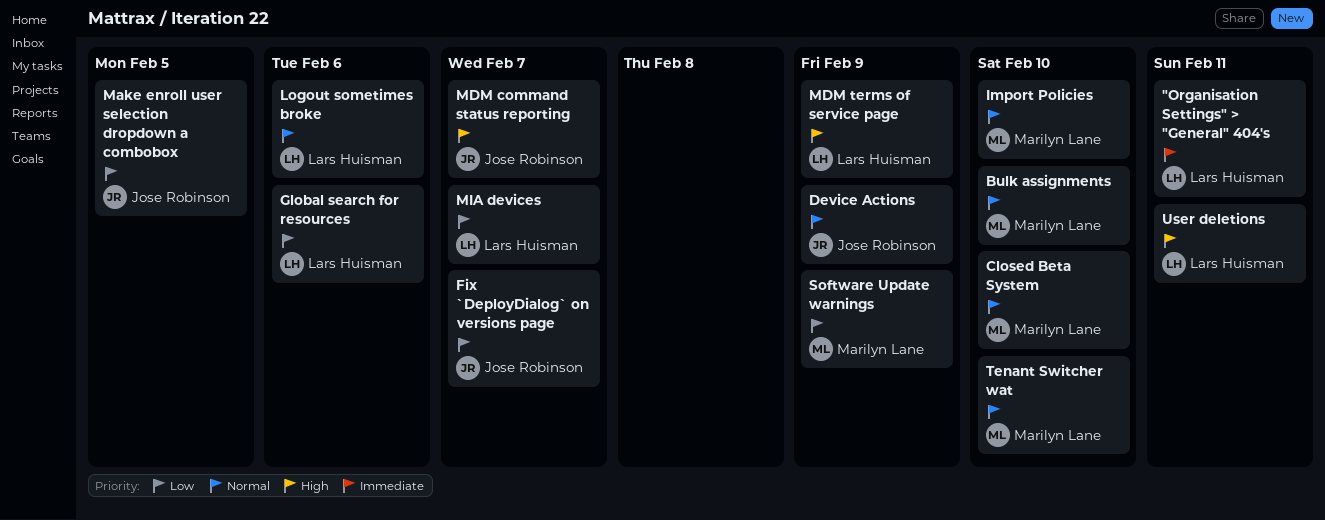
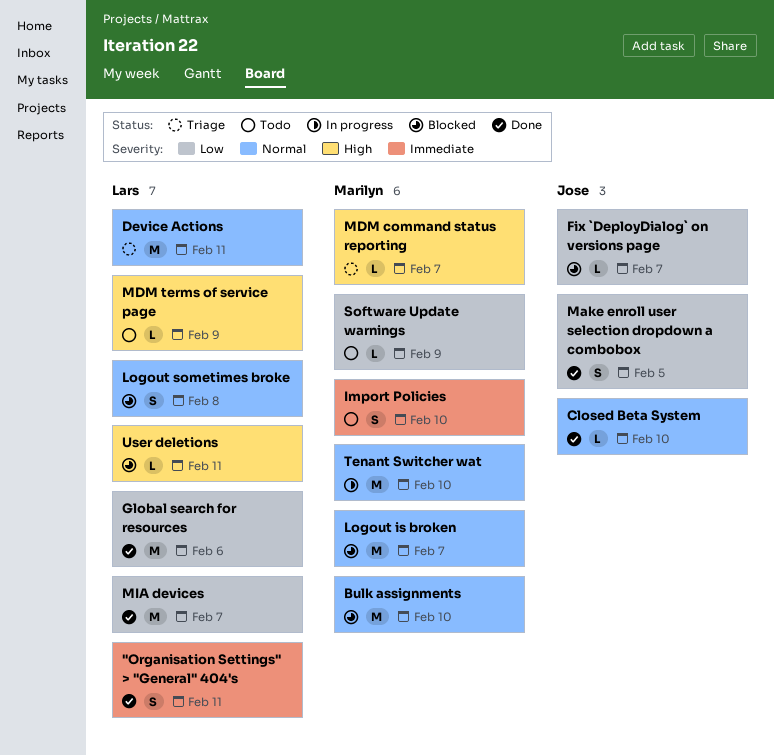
Closed Beta System, owner: Marilyn Lane -> Jose Robinson
Device Actions, owner: Jose Robinson -> Lars Huisman
Device Actions, due: Feb 9 -> Feb 11
Import Policies, priority: Normal -> Immediate
Logout is broken: none -> present
Logout sometimes broke, due: Feb 6 -> Feb 8
MDM command status reporting, owner: Jose Robinson -> Marilyn Lane

